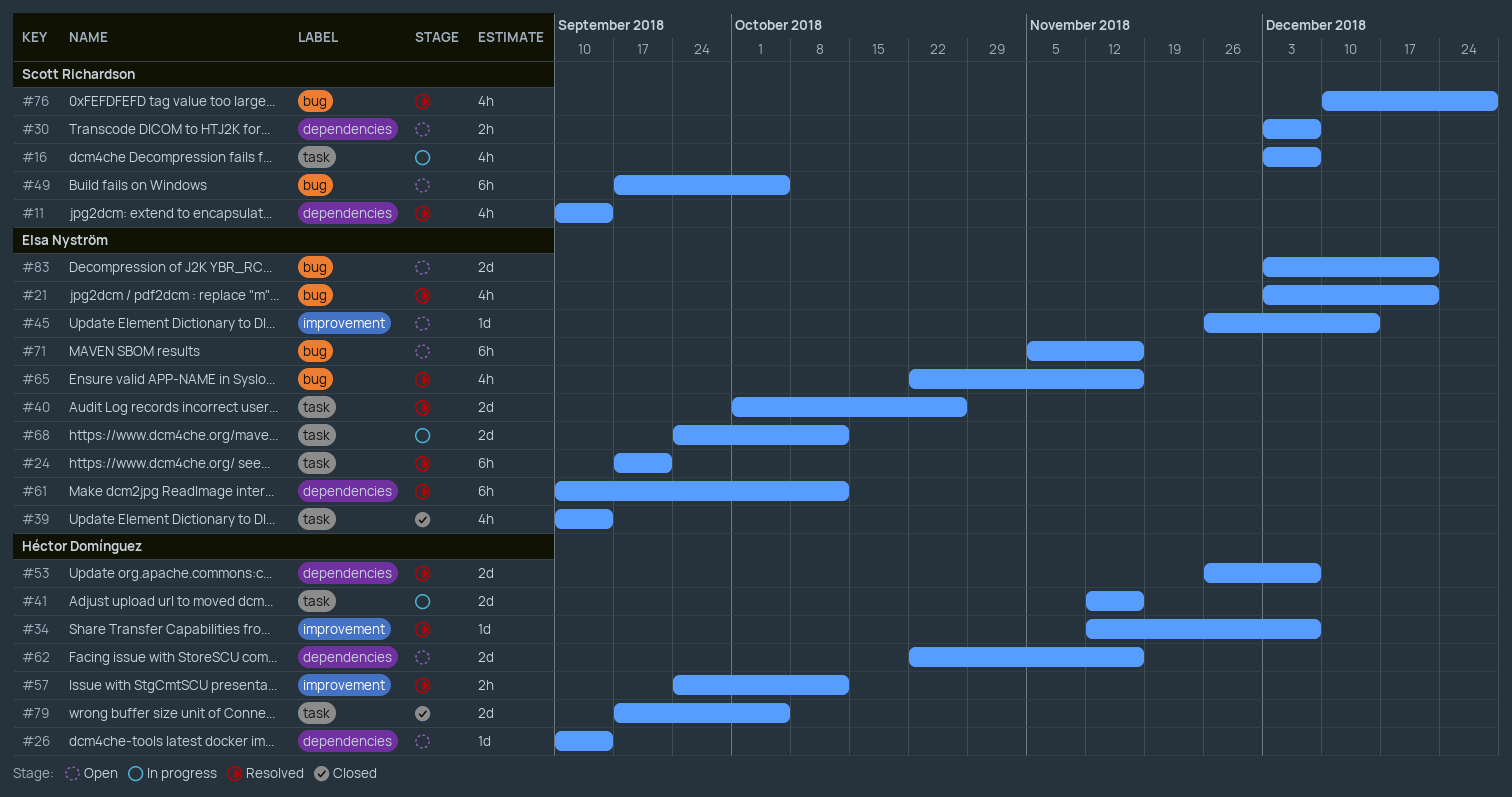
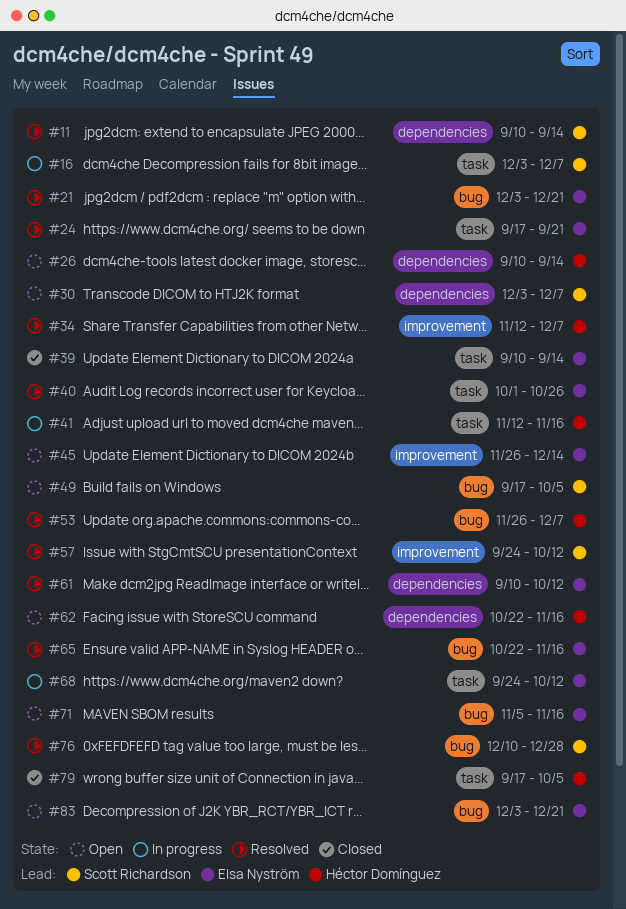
#53, label: dependencies -> bug
#57, owner: Héctor Domínguez -> Scott Richardson

